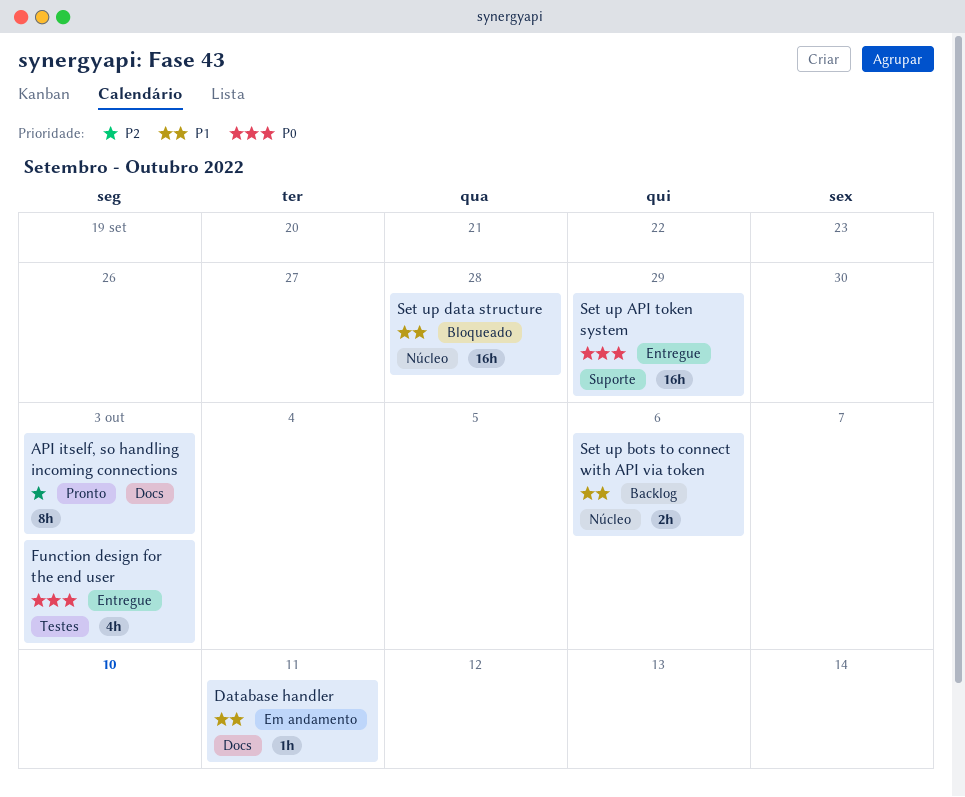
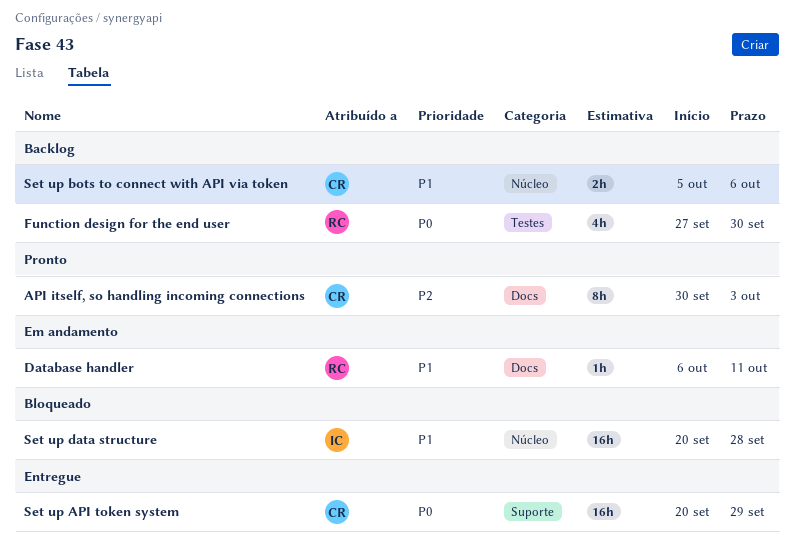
Function design for the end user, status: Entregue -> Backlog
Function design for the end user, due: Oct 3 -> Sep 30

